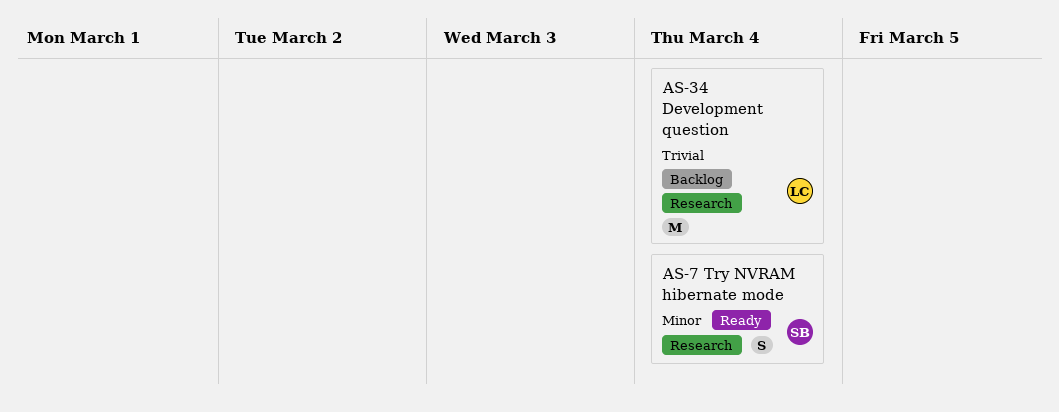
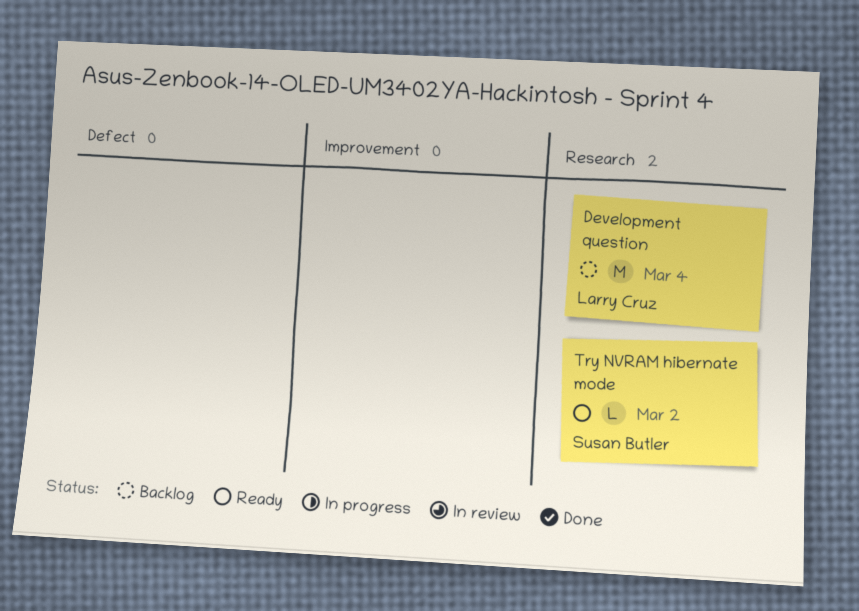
Try NVRAM hibernate mode, estimate: S -> L
Try NVRAM hibernate mode, due: Mar 4 -> Mar 2

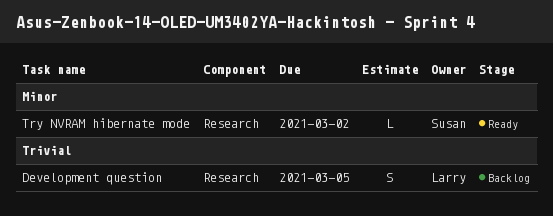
Development question, estimate: M -> S
Development question, due: Mar 4 -> Mar 5

